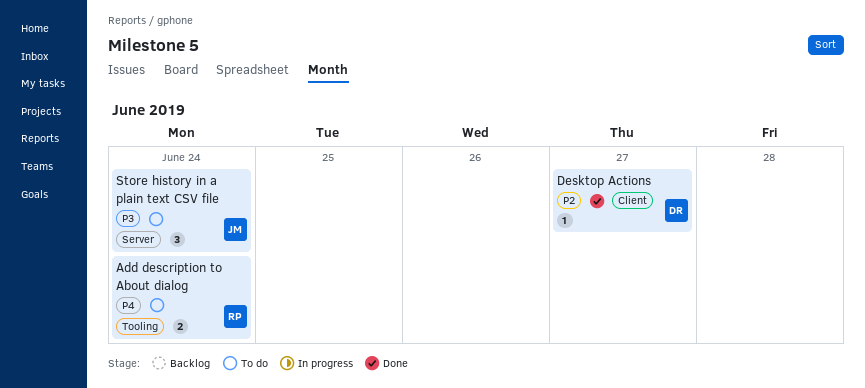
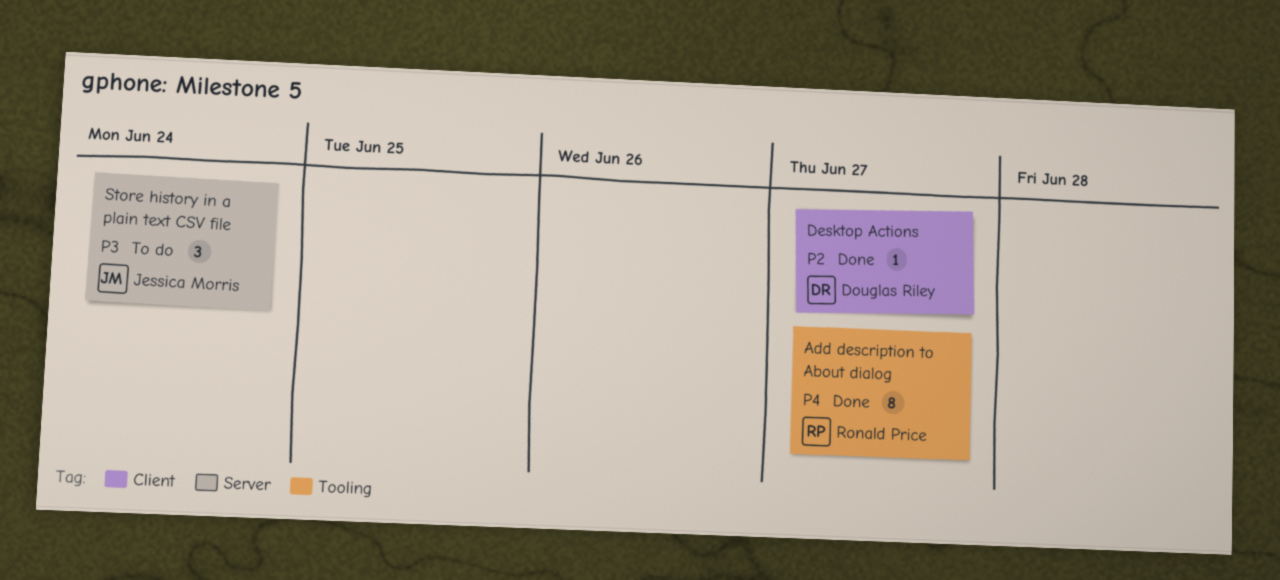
Add description to About dialog, status: To do -> Done
Add description to About dialog, estimate: 2 -> 8
Add description to About dialog, due: Jun 24 -> Jun 27

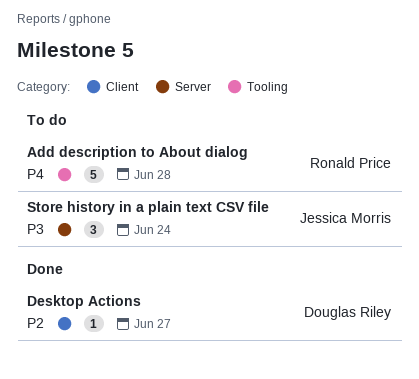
Add description to About dialog, status: Done -> To do
Add description to About dialog, estimate: 8 -> 5
Add description to About dialog, due: Jun 27 -> Jun 28

